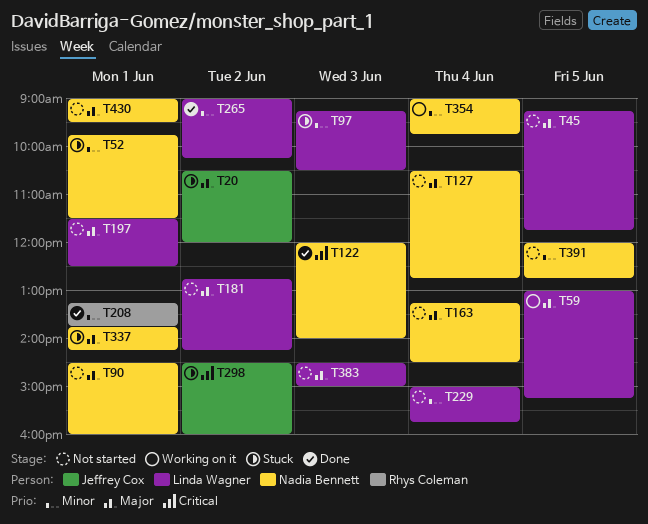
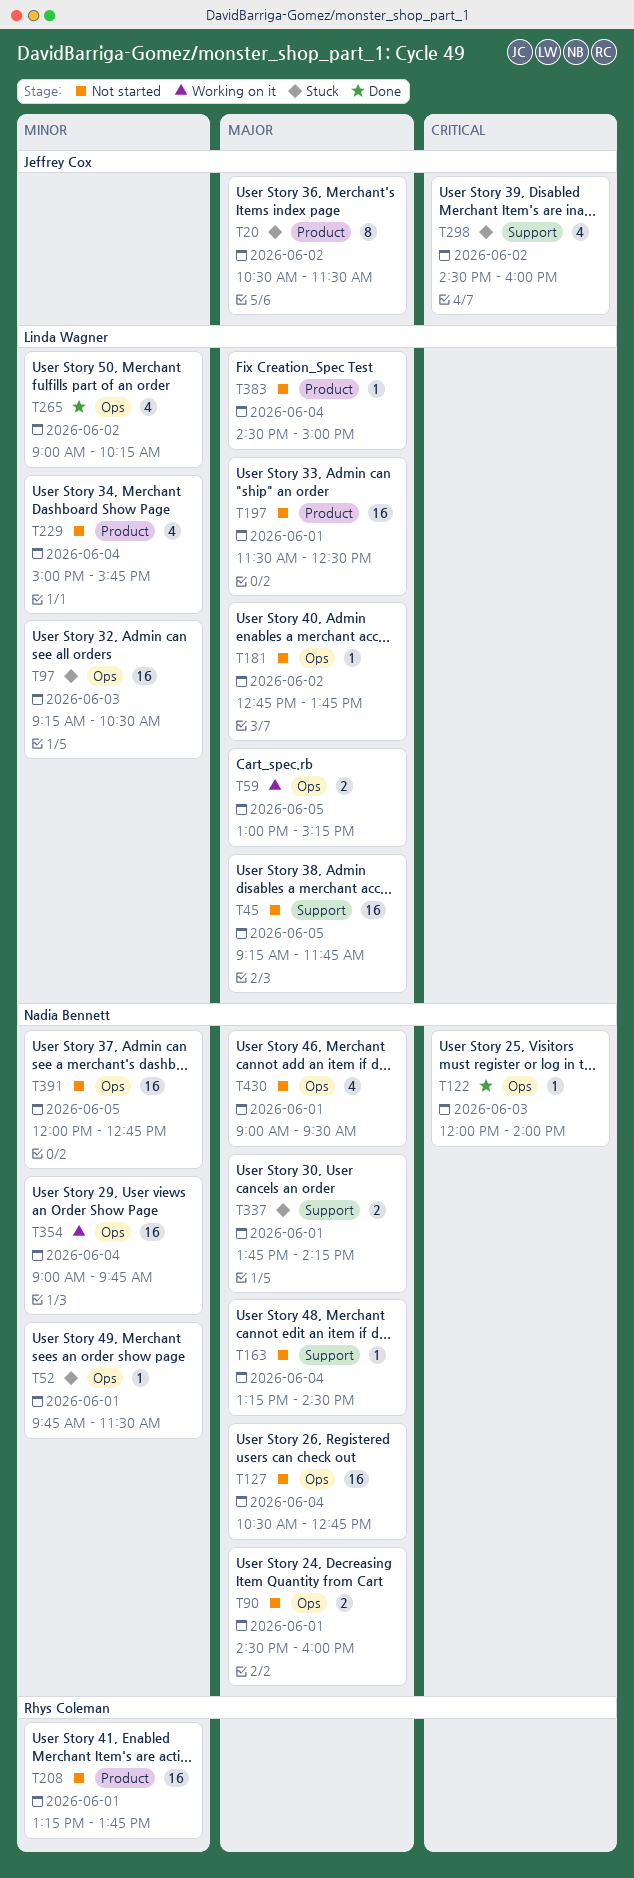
T20, ends: 12:00 -> 11:30
T181, ends: 14:15 -> 13:45
T208, status: Done -> Not started
T383, day: Jun 3 -> Jun 4

